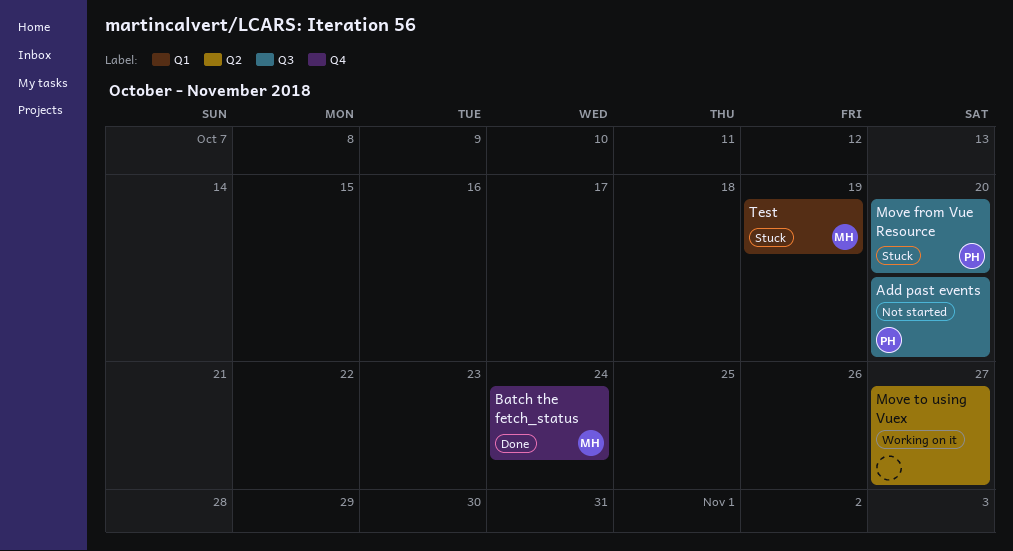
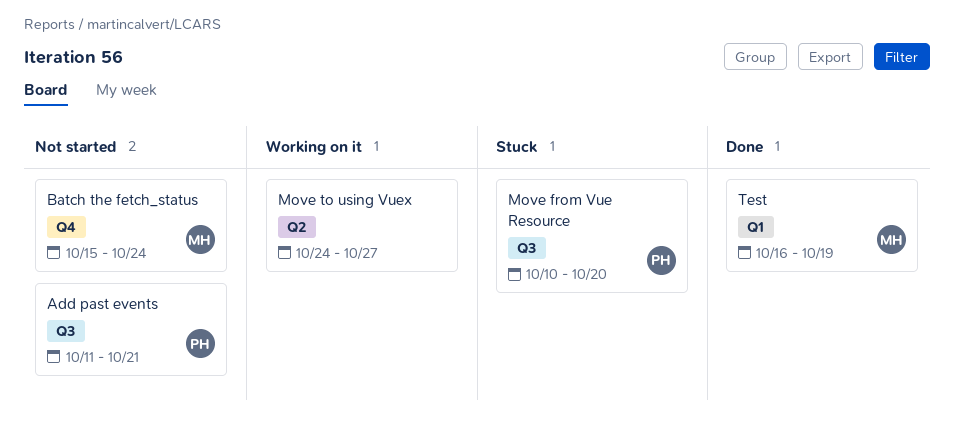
Add past events, due: Oct 20 -> Oct 21
Batch the fetch_status, status: Done -> Not started
Test, status: Stuck -> Done

